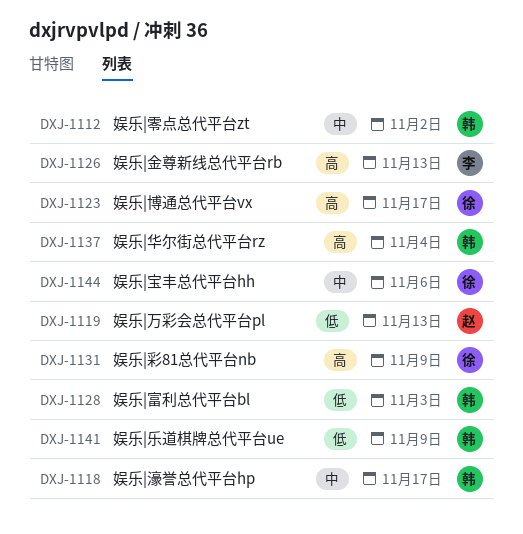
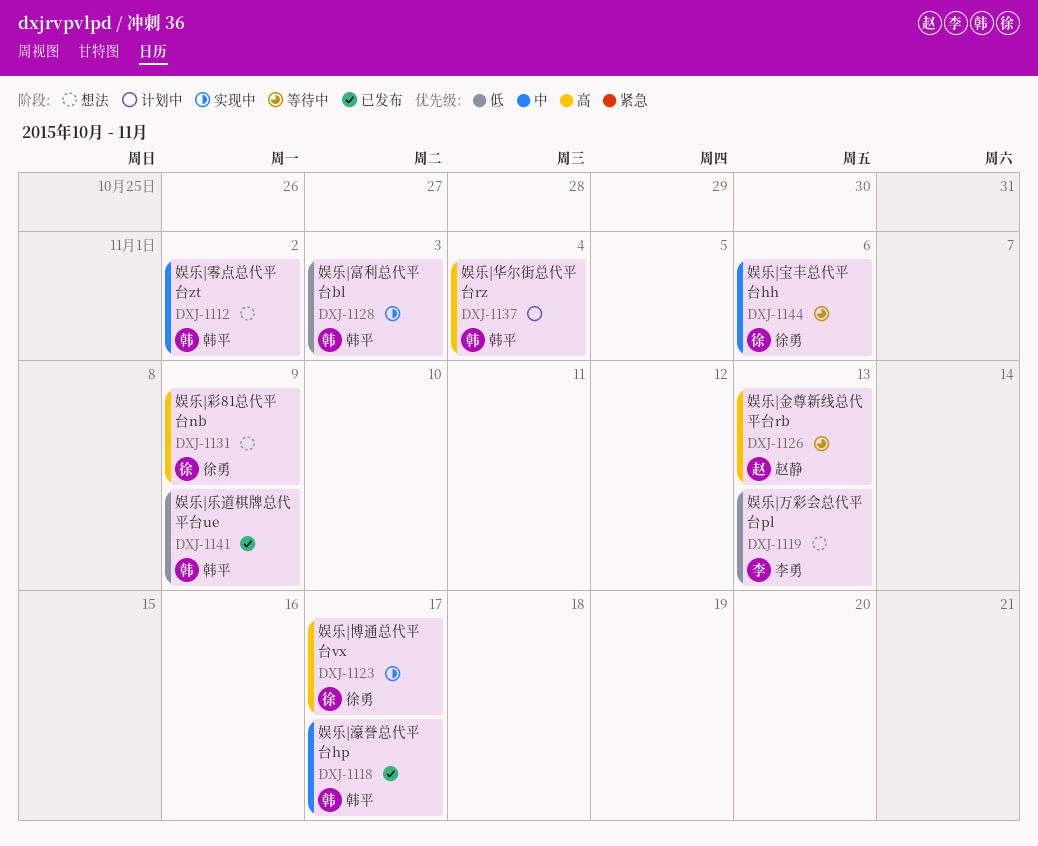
DXJ-1119, owner: 赵静 -> 李勇
DXJ-1126, owner: 李勇 -> 赵静

